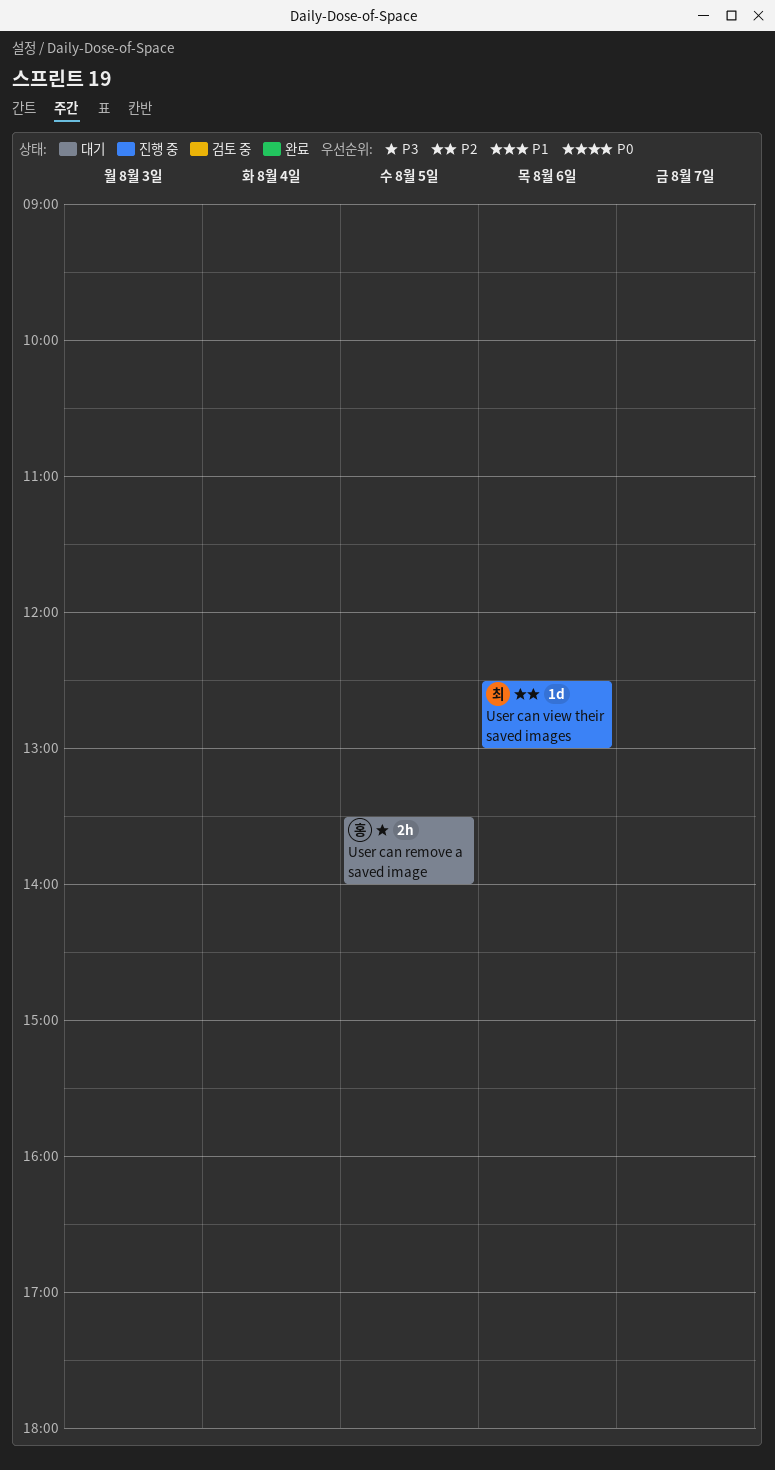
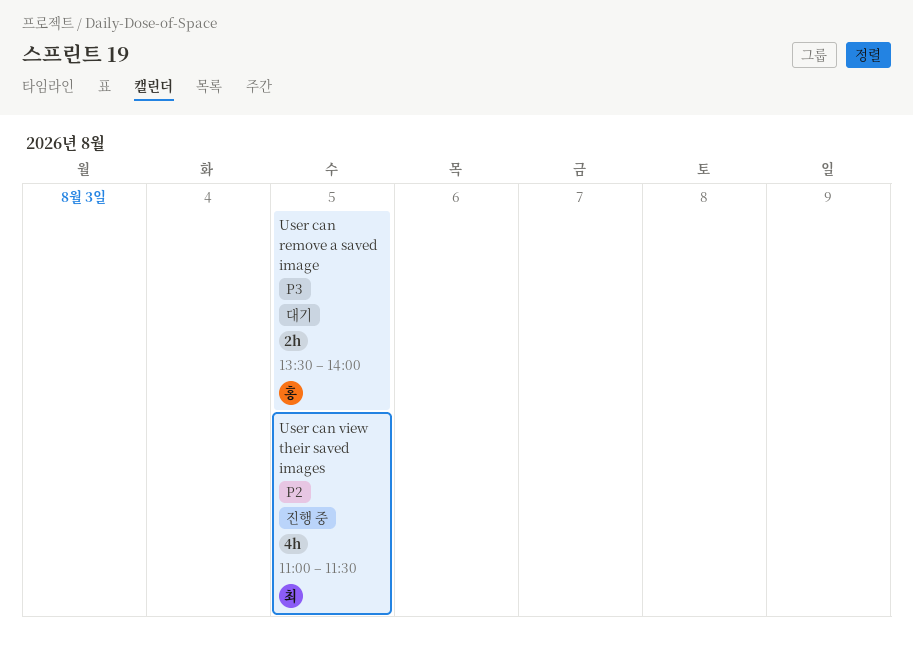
User can view their saved images, estimate: 1d -> 4h
User can view their saved images, day: Aug 6 -> Aug 5
User can view their saved images, begins: 12:30 -> 11:00
User can view their saved images, ends: 13:00 -> 11:30

